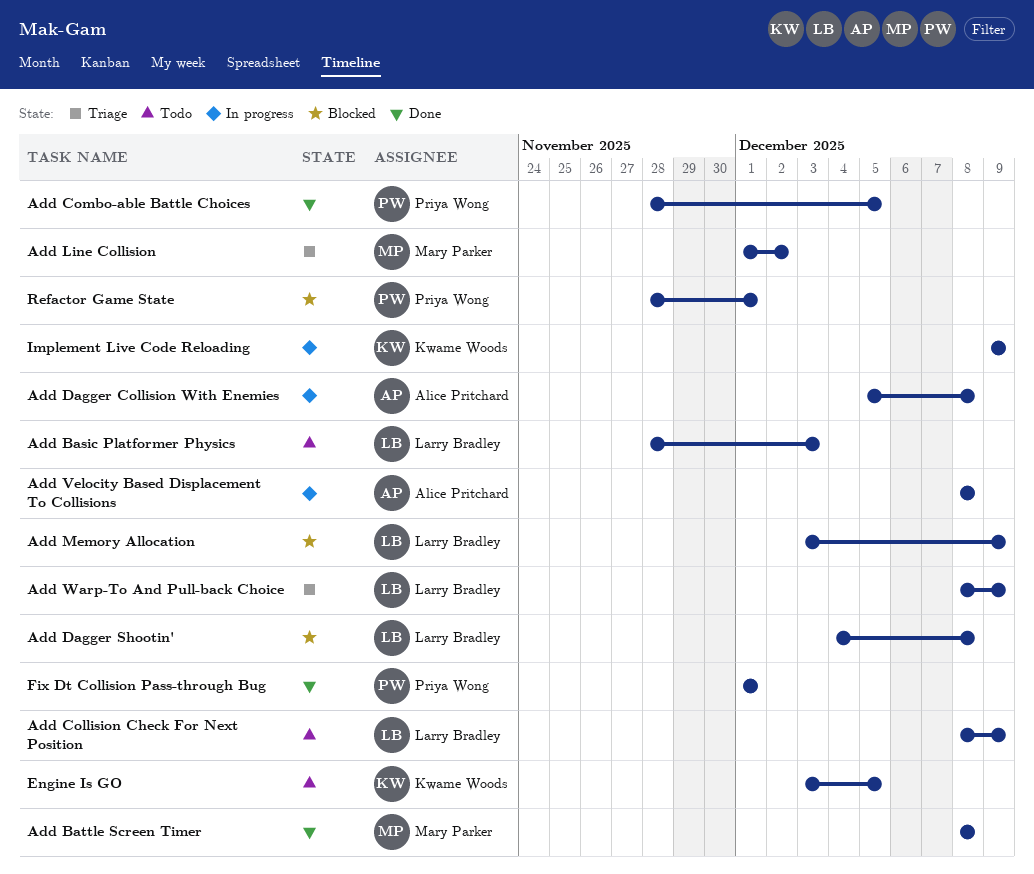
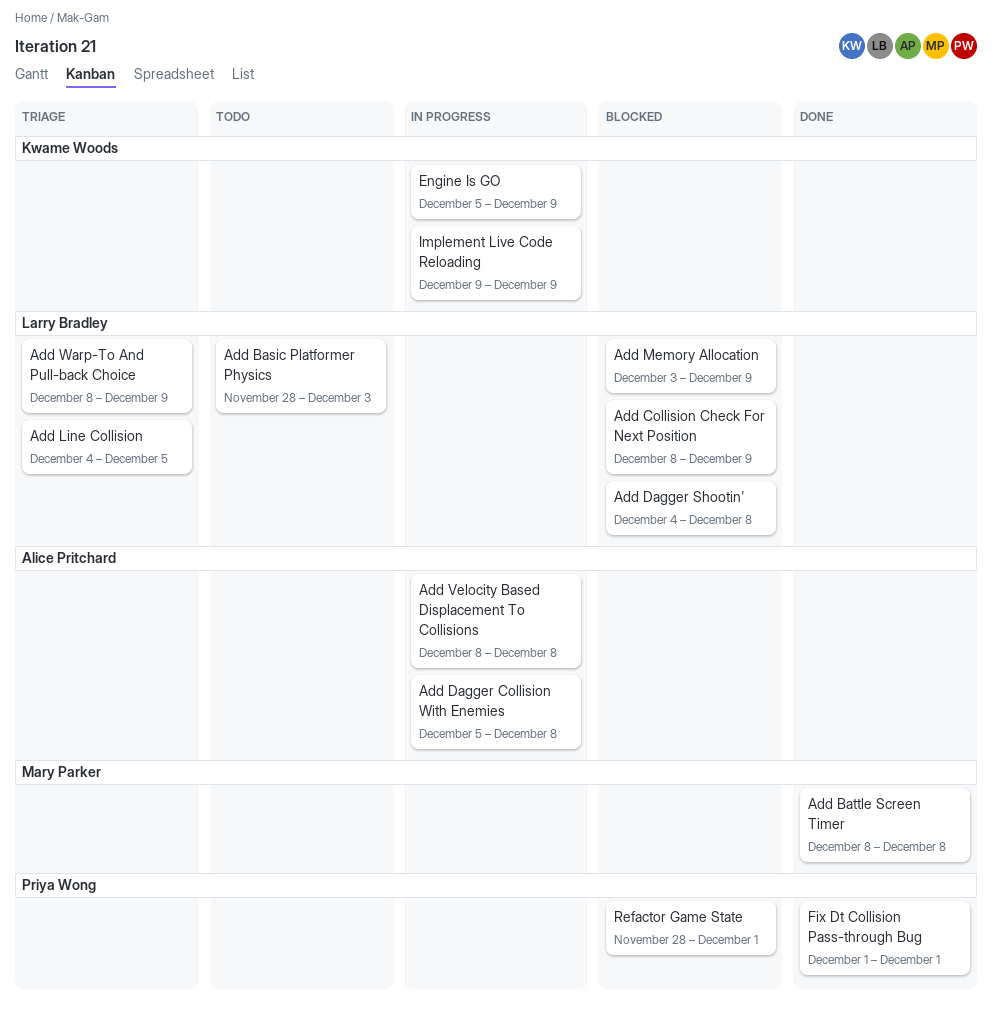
Add Collision Check For Next Position, status: Todo -> Blocked
Add Combo-able Battle Choices: present -> none
Add Line Collision, owner: Mary Parker -> Larry Bradley
Add Line Collision, start: Dec 1 -> Dec 4
Add Line Collision, due: Dec 2 -> Dec 5
Engine Is GO, status: Todo -> In progress
Engine Is GO, start: Dec 3 -> Dec 5
Engine Is GO, due: Dec 5 -> Dec 9

